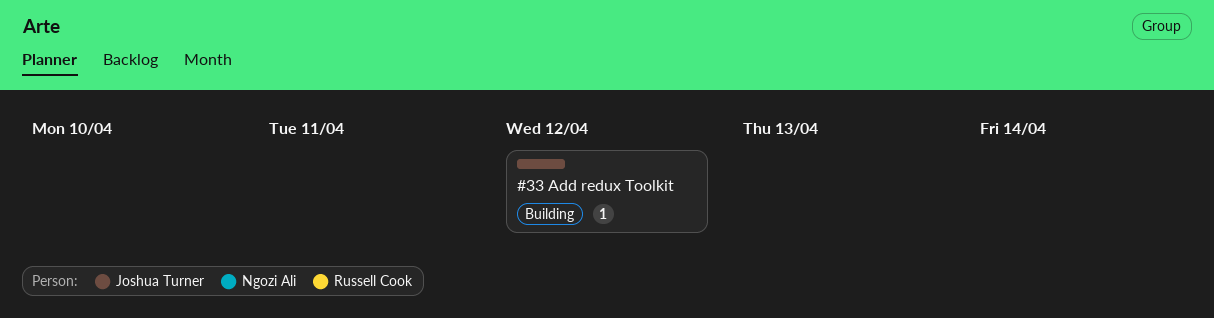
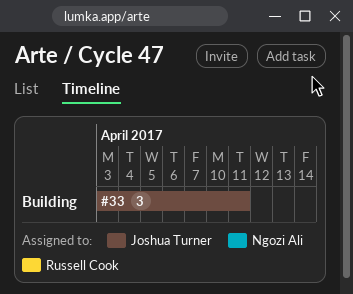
#33, estimate: 1 -> 3
#33, due: Apr 12 -> Apr 11

